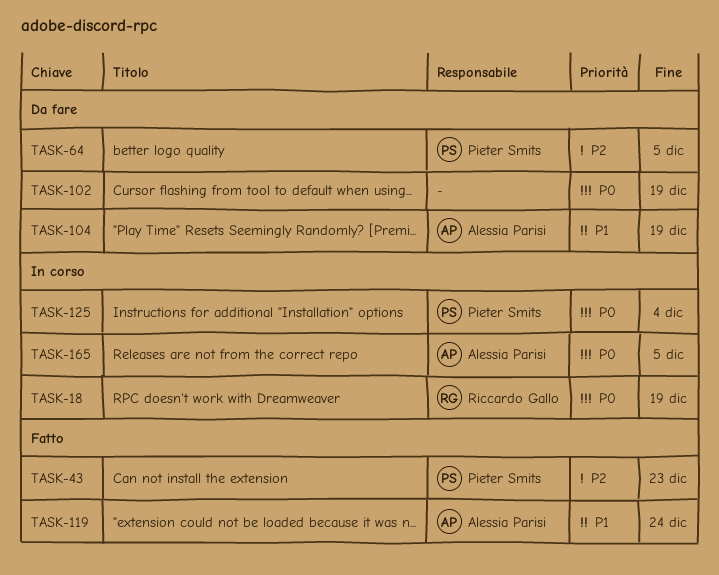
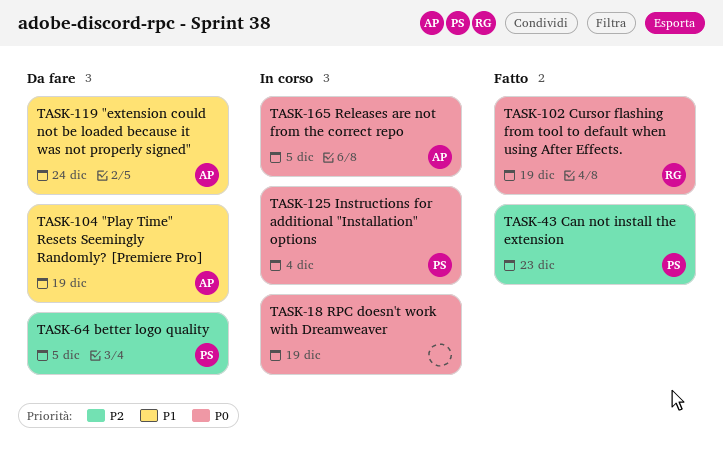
TASK-18, owner: Riccardo Gallo -> none
TASK-102, status: Da fare -> Fatto
TASK-102, owner: none -> Riccardo Gallo
TASK-119, status: Fatto -> Da fare

